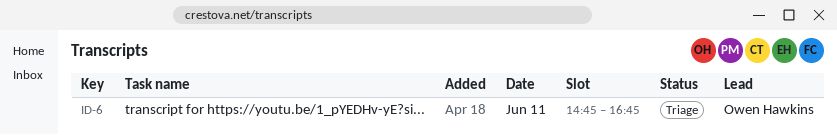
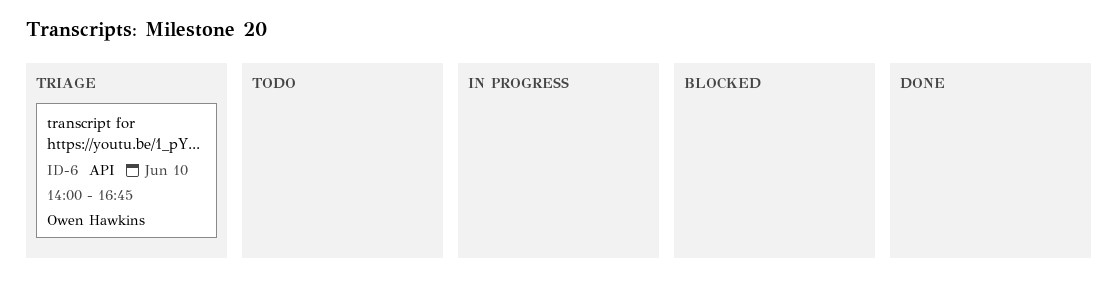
ID-6, day: Jun 11 -> Jun 10
ID-6, begins: 14:45 -> 14:00

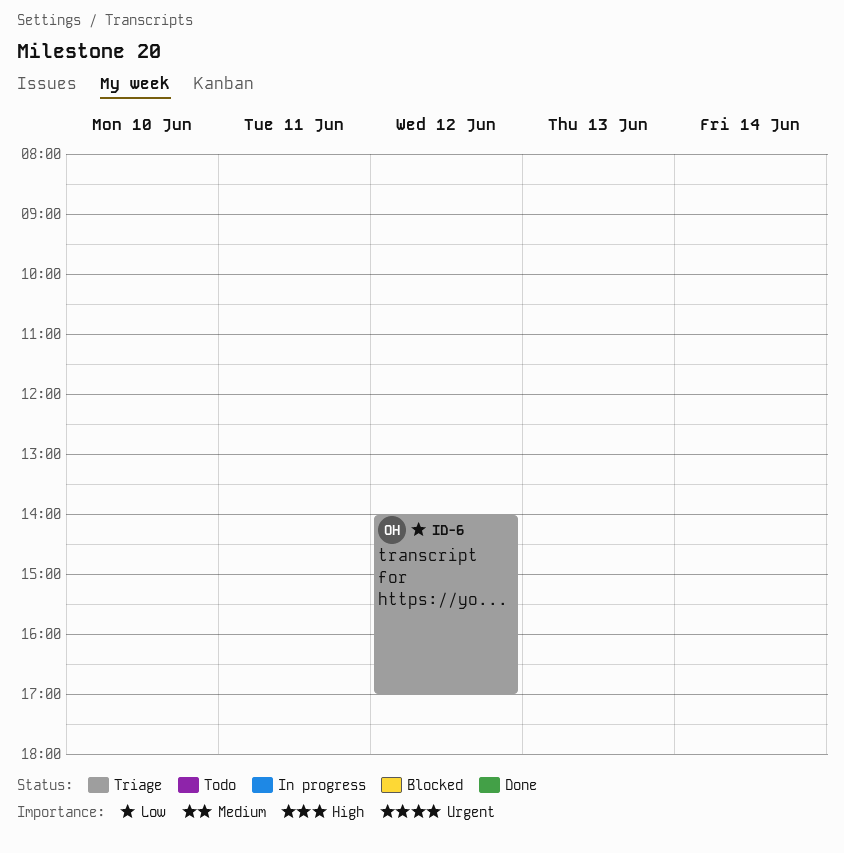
ID-6, day: Jun 10 -> Jun 12
ID-6, ends: 16:45 -> 17:00

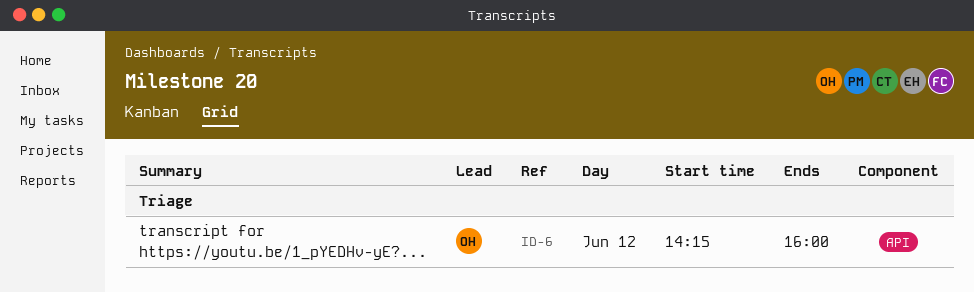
ID-6, begins: 14:00 -> 14:15
ID-6, ends: 17:00 -> 16:00

